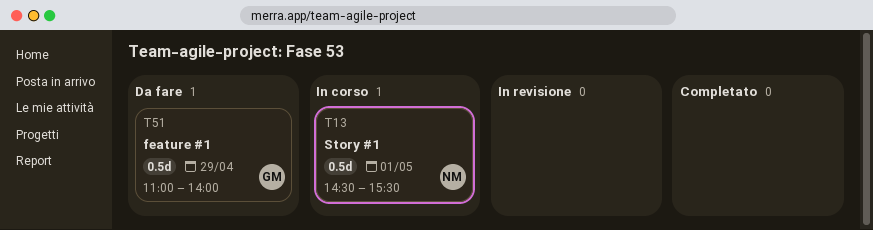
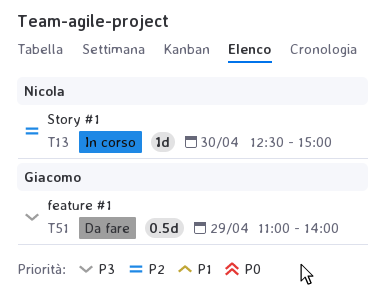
T13, estimate: 0.5d -> 1d
T13, day: May 1 -> Apr 30
T13, begins: 14:30 -> 12:30
T13, ends: 15:30 -> 15:00

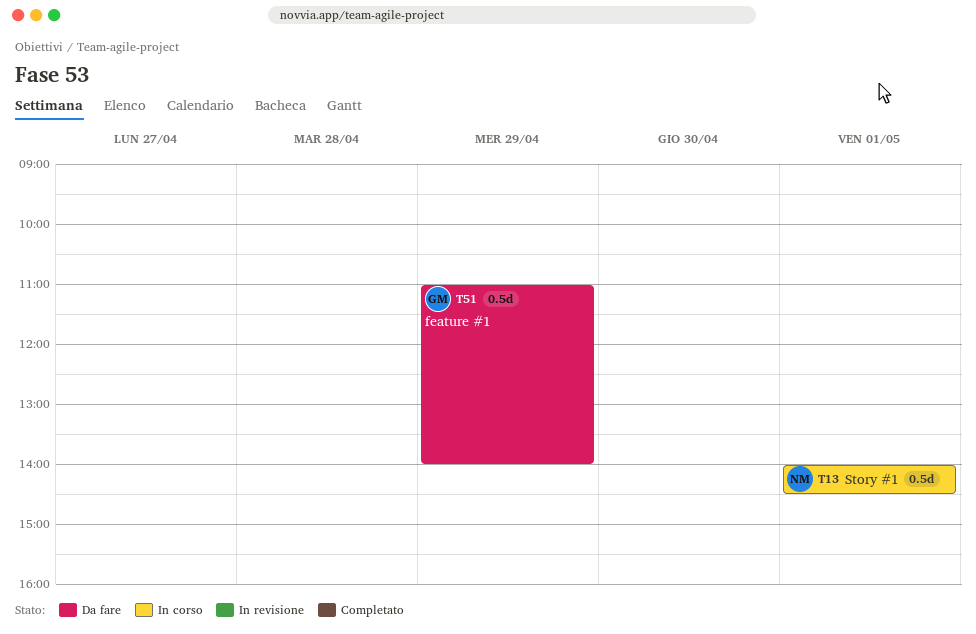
T13, estimate: 1d -> 0.5d
T13, day: Apr 30 -> May 1
T13, begins: 12:30 -> 14:00
T13, ends: 15:00 -> 14:30

